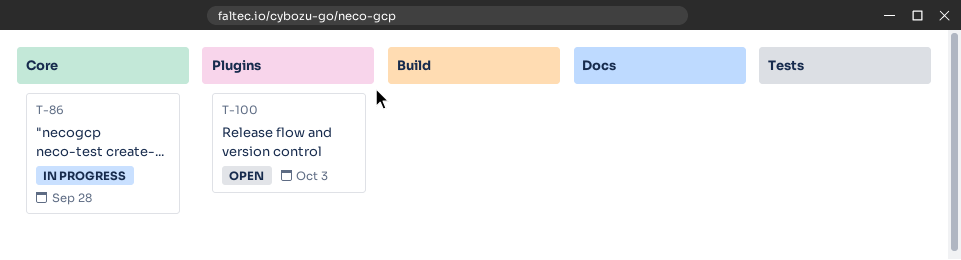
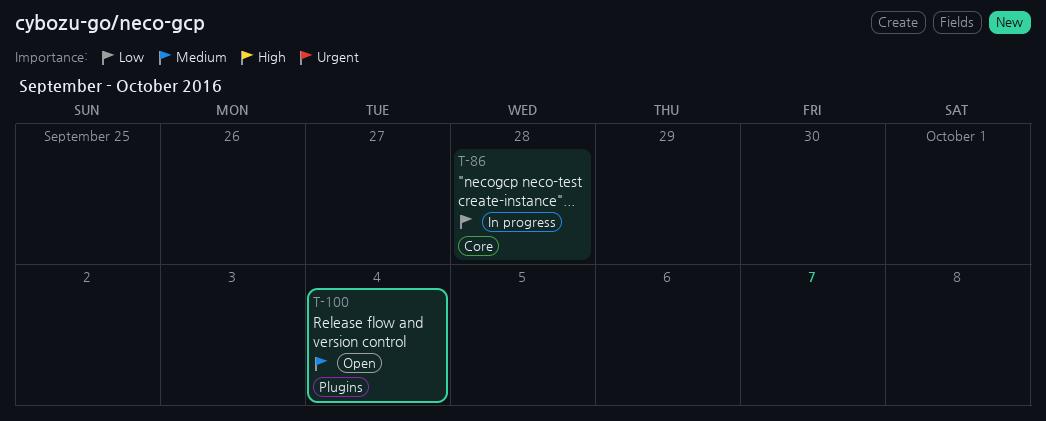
T-100, due: Oct 3 -> Oct 4

